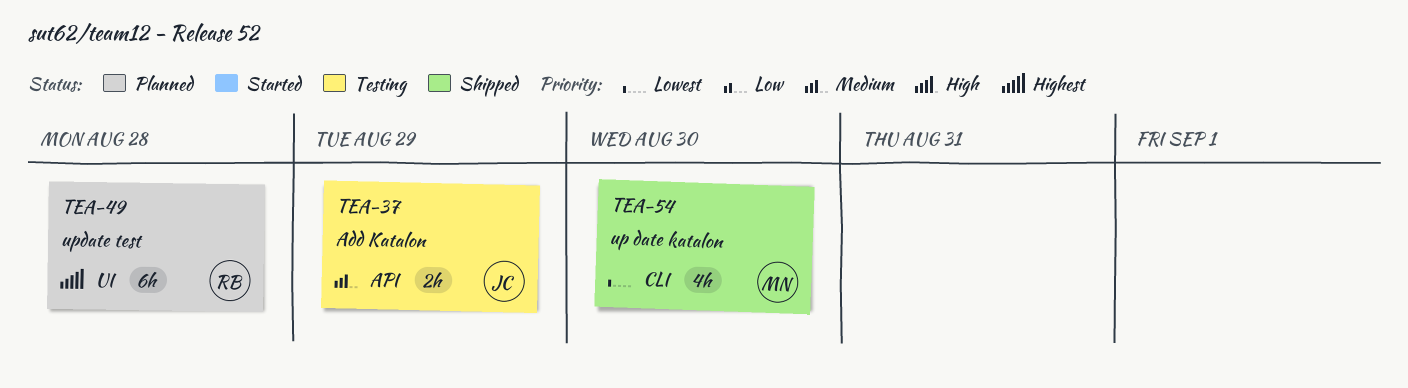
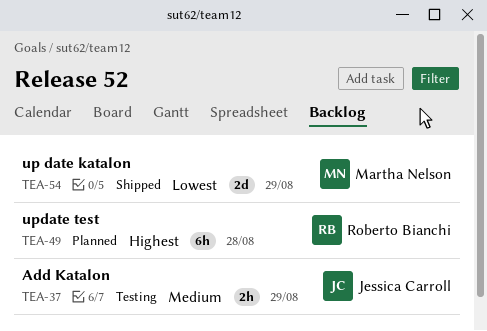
TEA-54, estimate: 4h -> 2d
TEA-54, due: Aug 30 -> Aug 29

